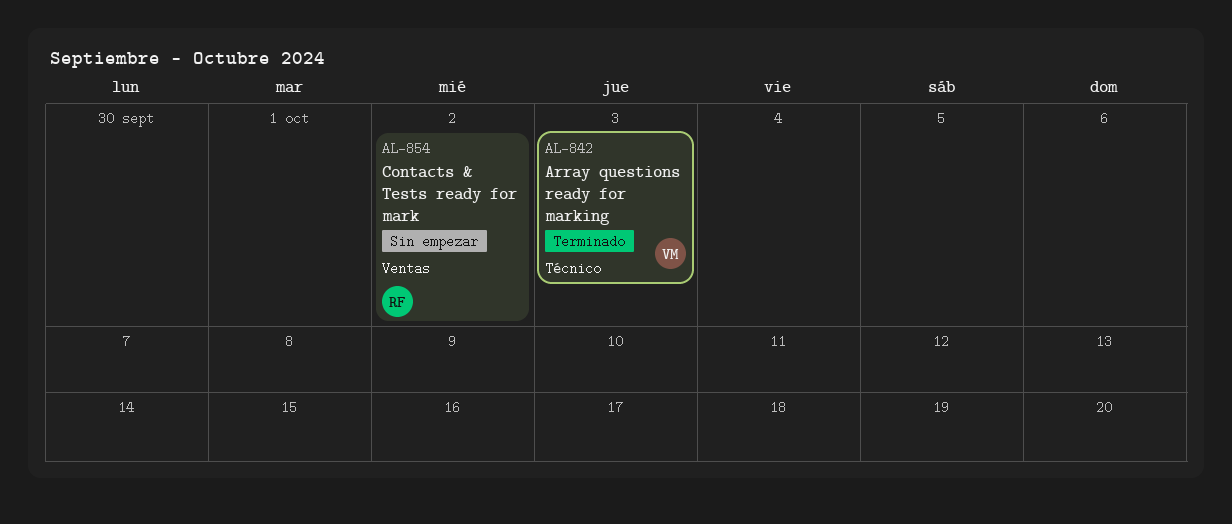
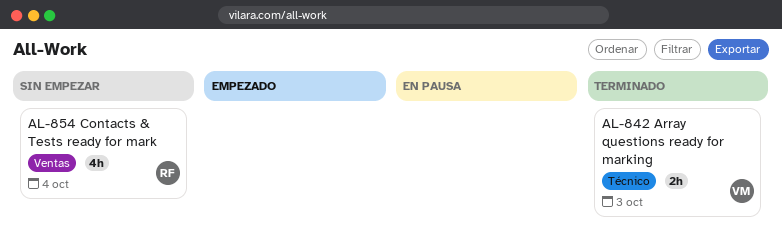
AL-854, due: Oct 2 -> Oct 4

